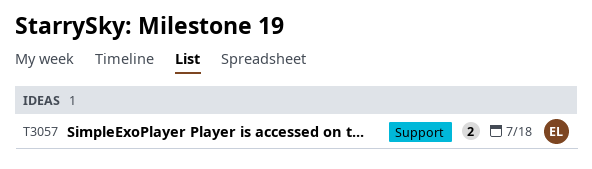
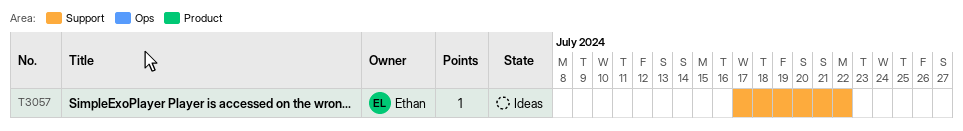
T3057, estimate: 2 -> 1
T3057, due: Jul 18 -> Jul 22

